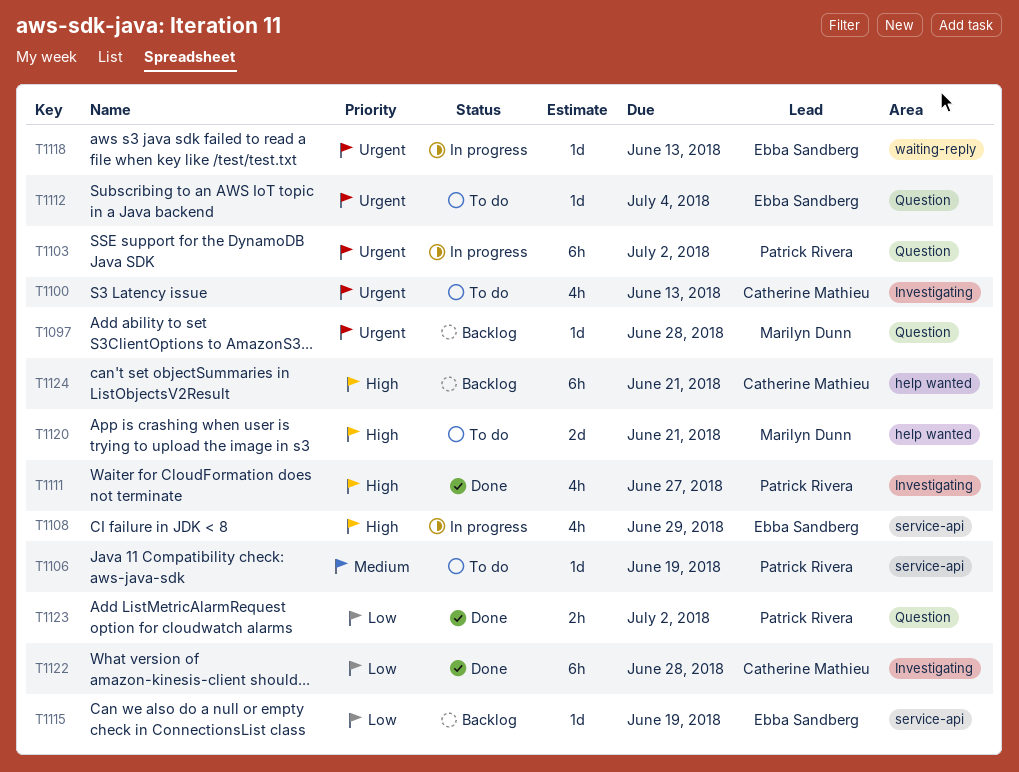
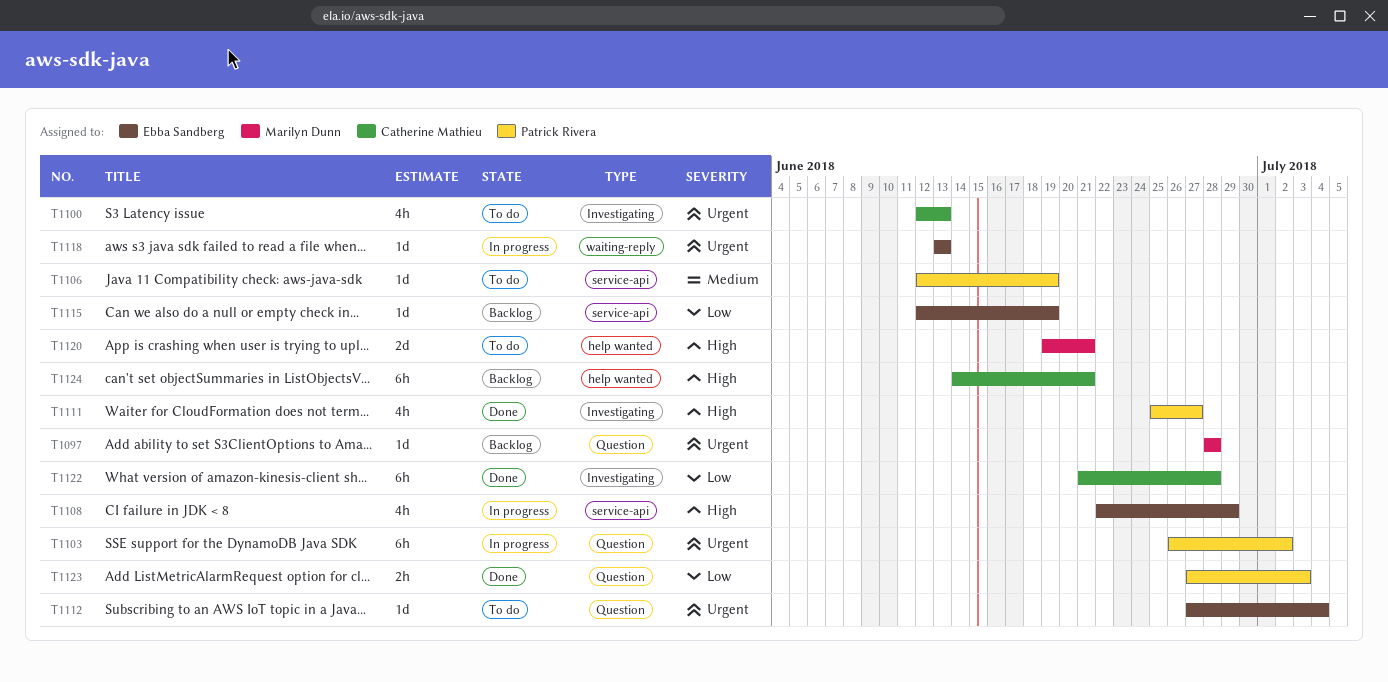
T1123, due: Jul 2 -> Jul 3

